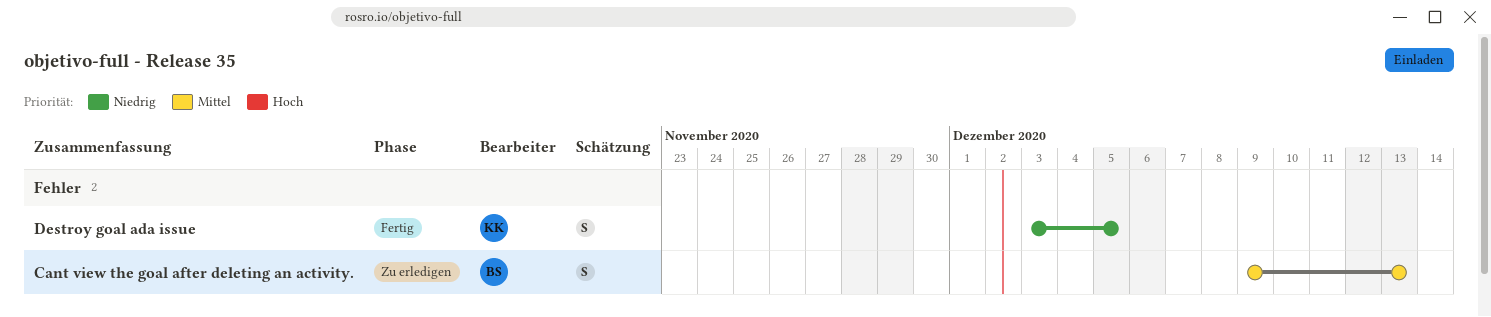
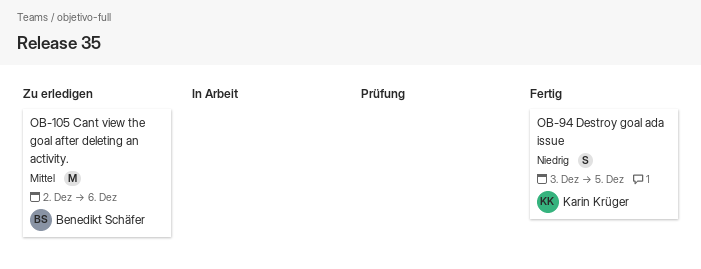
Cant view the goal after deleting an activity., estimate: S -> M
Cant view the goal after deleting an activity., start: Dec 9 -> Dec 2
Cant view the goal after deleting an activity., due: Dec 13 -> Dec 6

